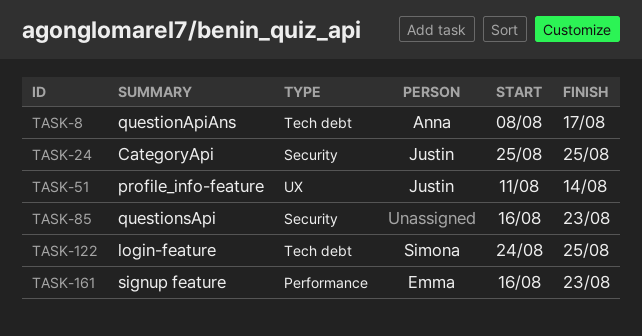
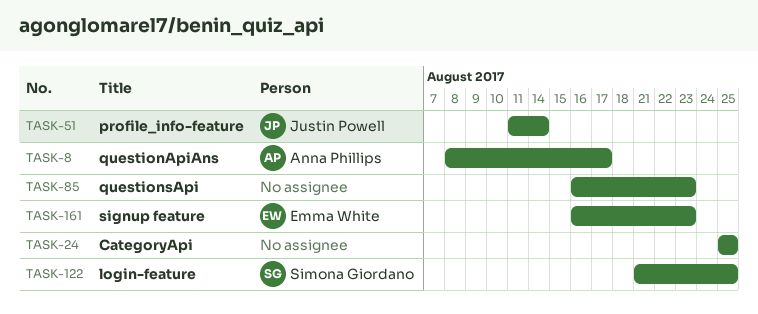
TASK-24, owner: Justin Powell -> none
TASK-122, start: Aug 24 -> Aug 21

